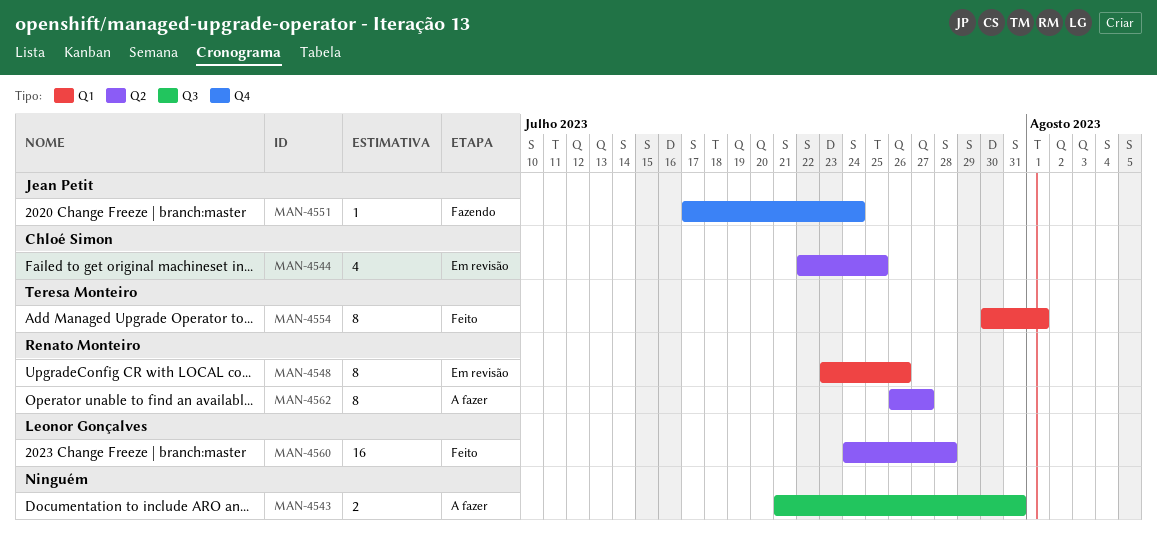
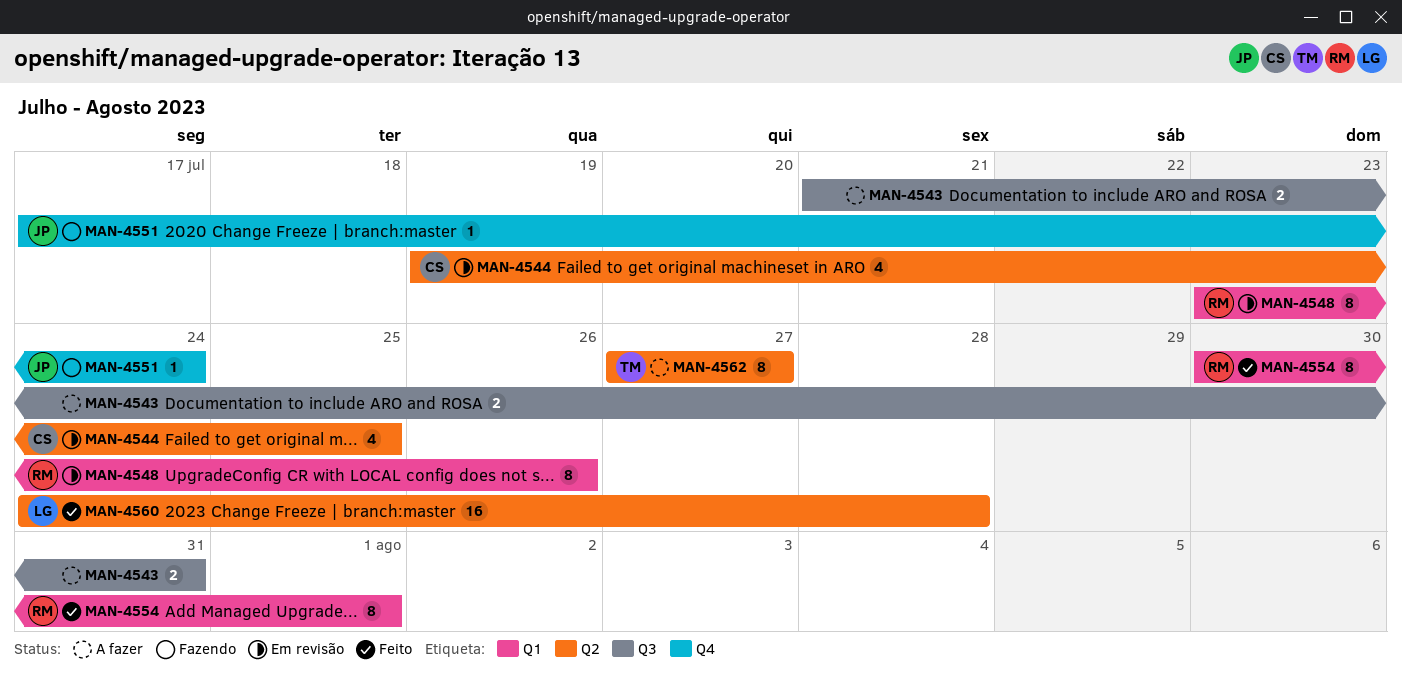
MAN-4544, start: Jul 22 -> Jul 19
MAN-4554, owner: Teresa Monteiro -> Renato Monteiro
MAN-4562, owner: Renato Monteiro -> Teresa Monteiro
MAN-4562, start: Jul 26 -> Jul 27

